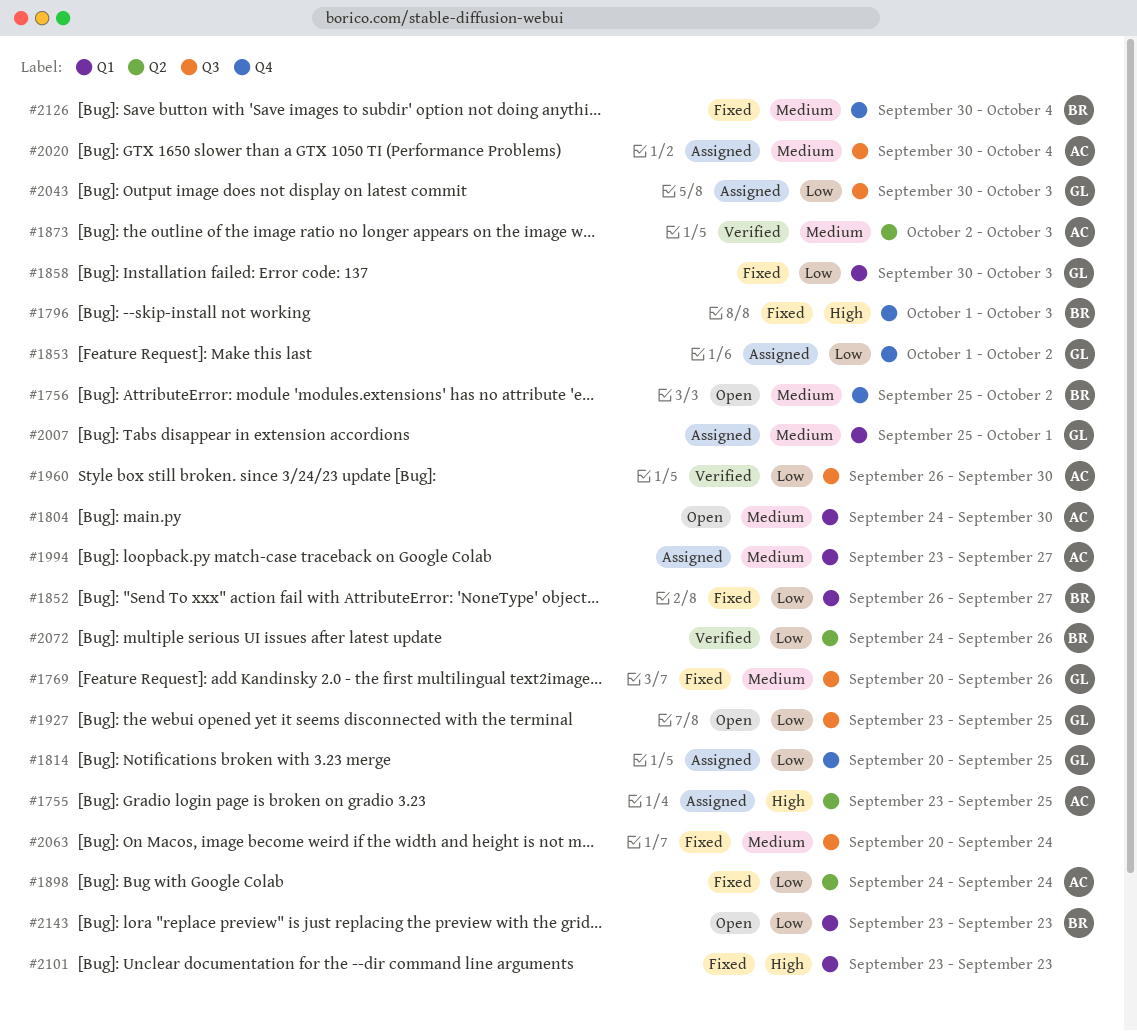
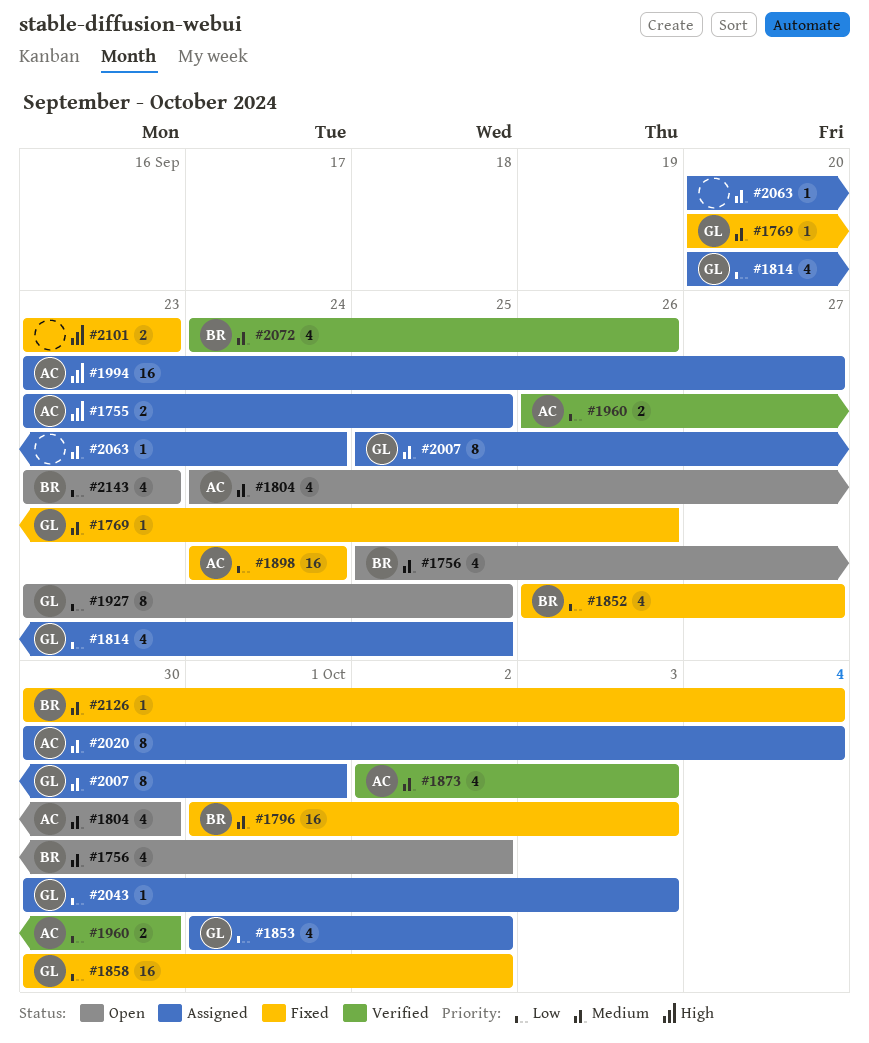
#1796, priority: High -> Medium
#1858, due: Oct 3 -> Oct 2
#1994, priority: Medium -> High
#2063, status: Fixed -> Assigned
#2072, priority: Low -> Medium

